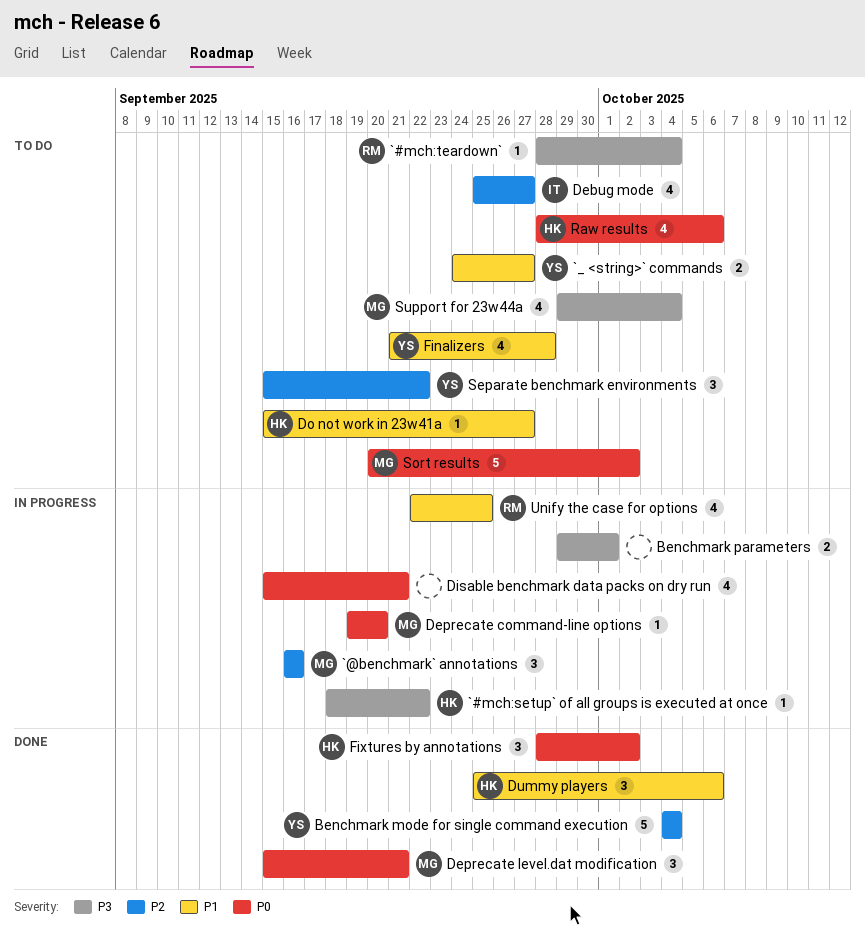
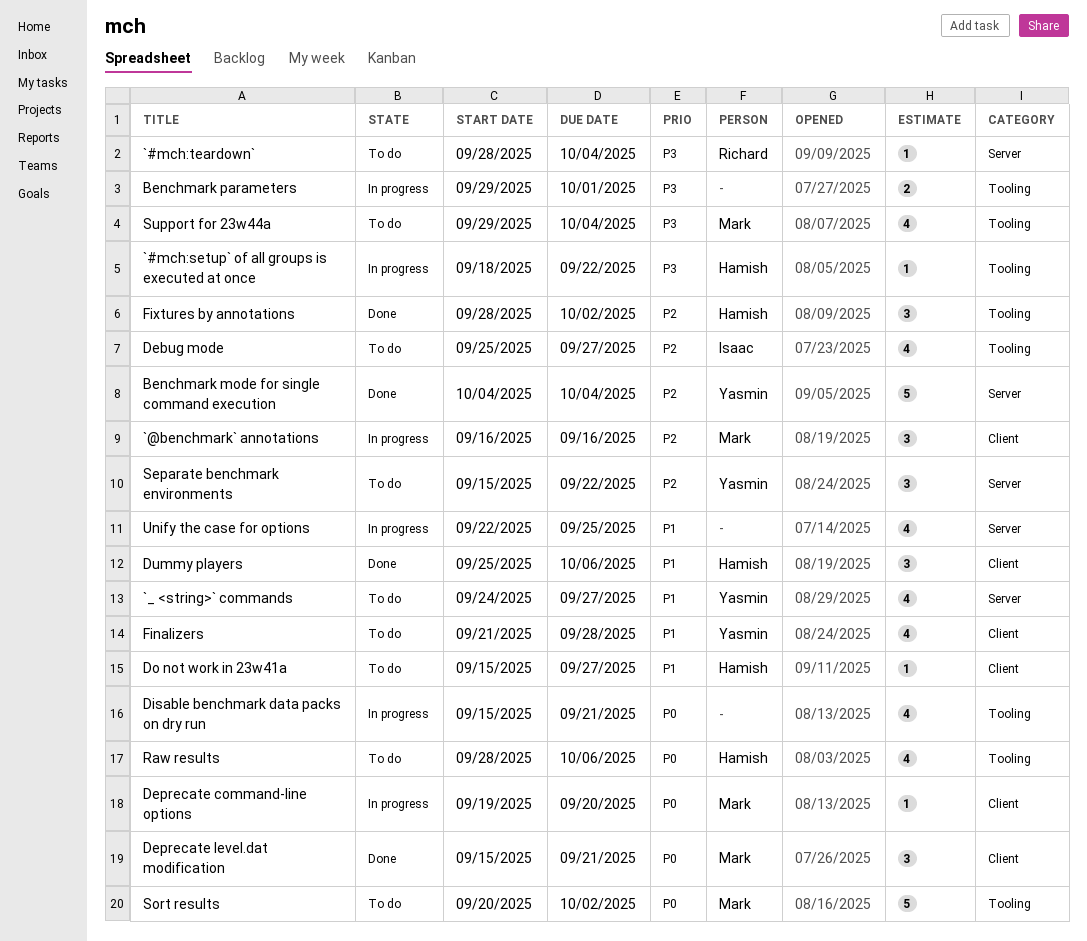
`_ <string>` commands, estimate: 2 -> 4
Fixtures by annotations, priority: P0 -> P2
Unify the case for options, owner: Richard -> none

